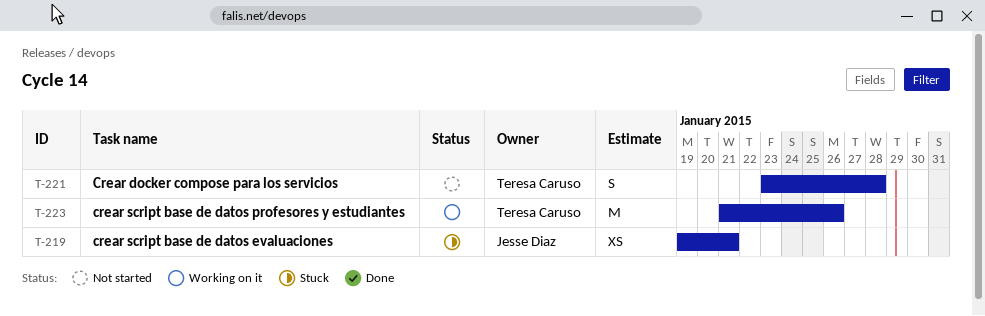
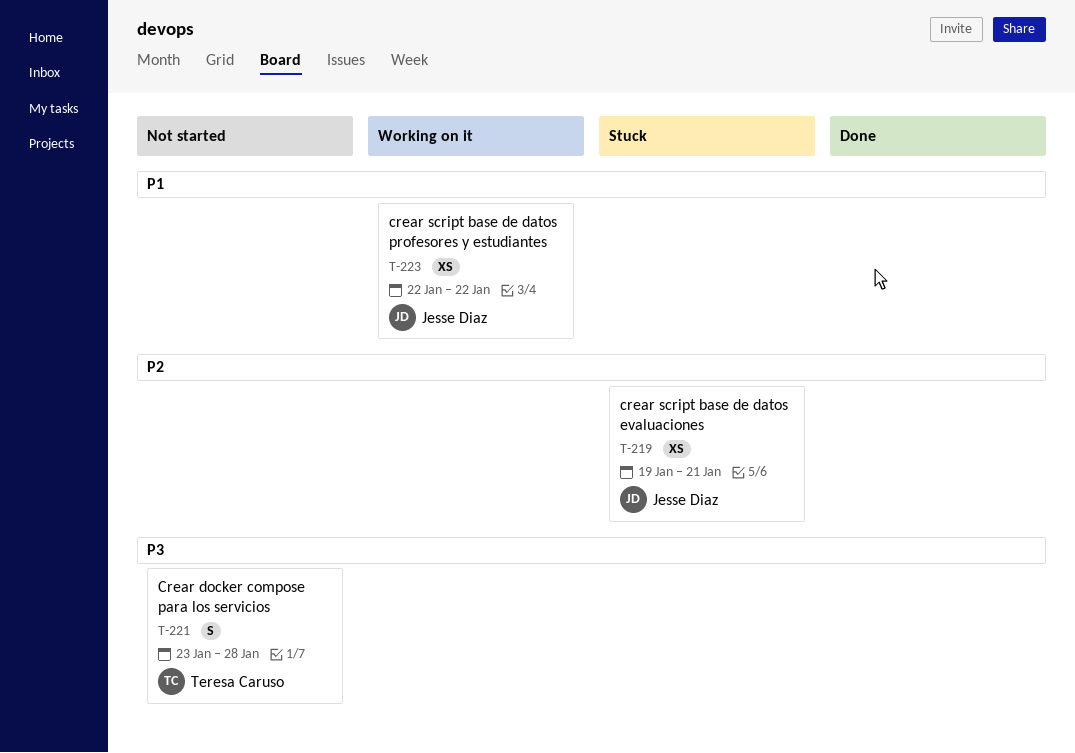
T-223, owner: Teresa Caruso -> Jesse Diaz
T-223, estimate: M -> XS
T-223, start: Jan 21 -> Jan 22
T-223, due: Jan 26 -> Jan 22

